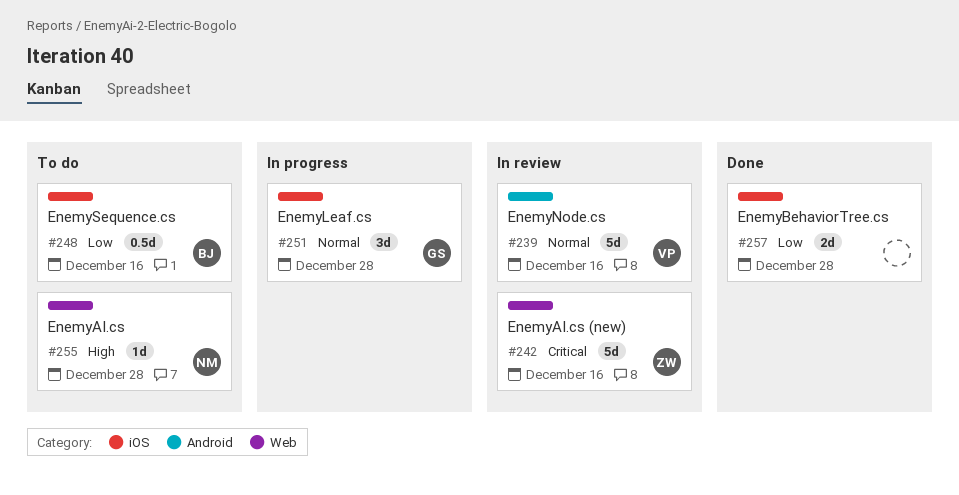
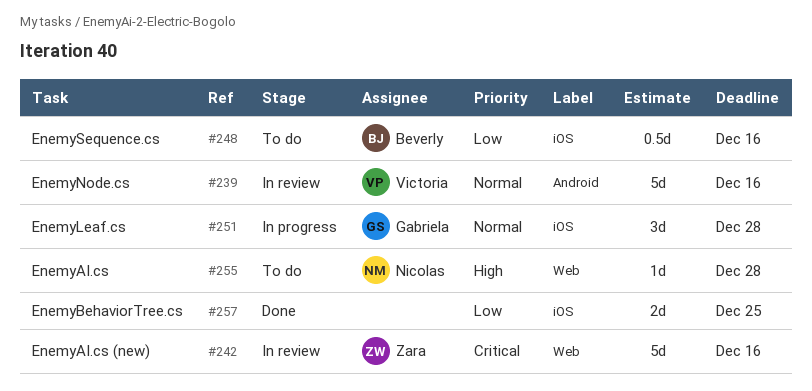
#257, due: Dec 28 -> Dec 25

